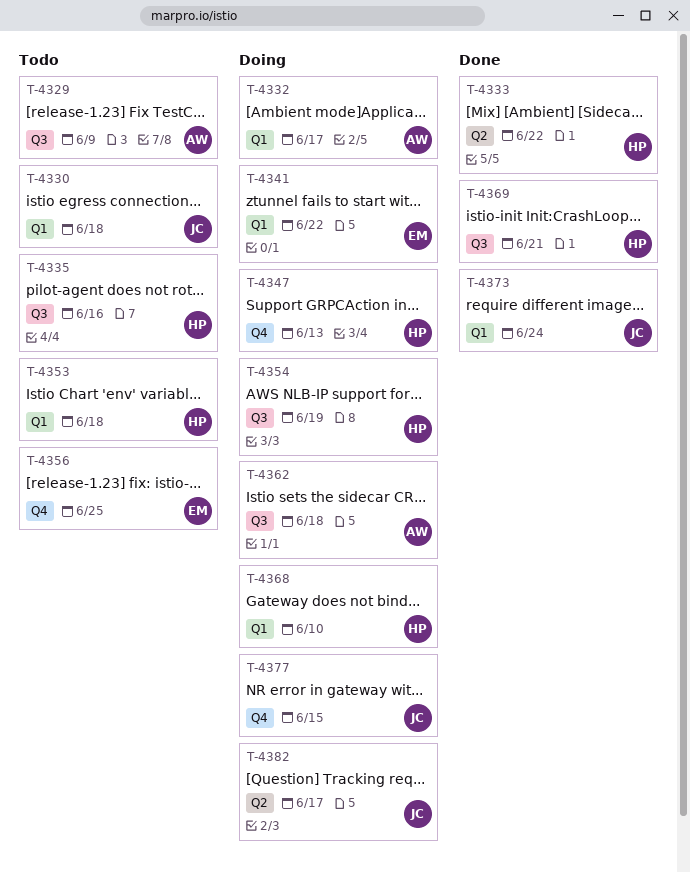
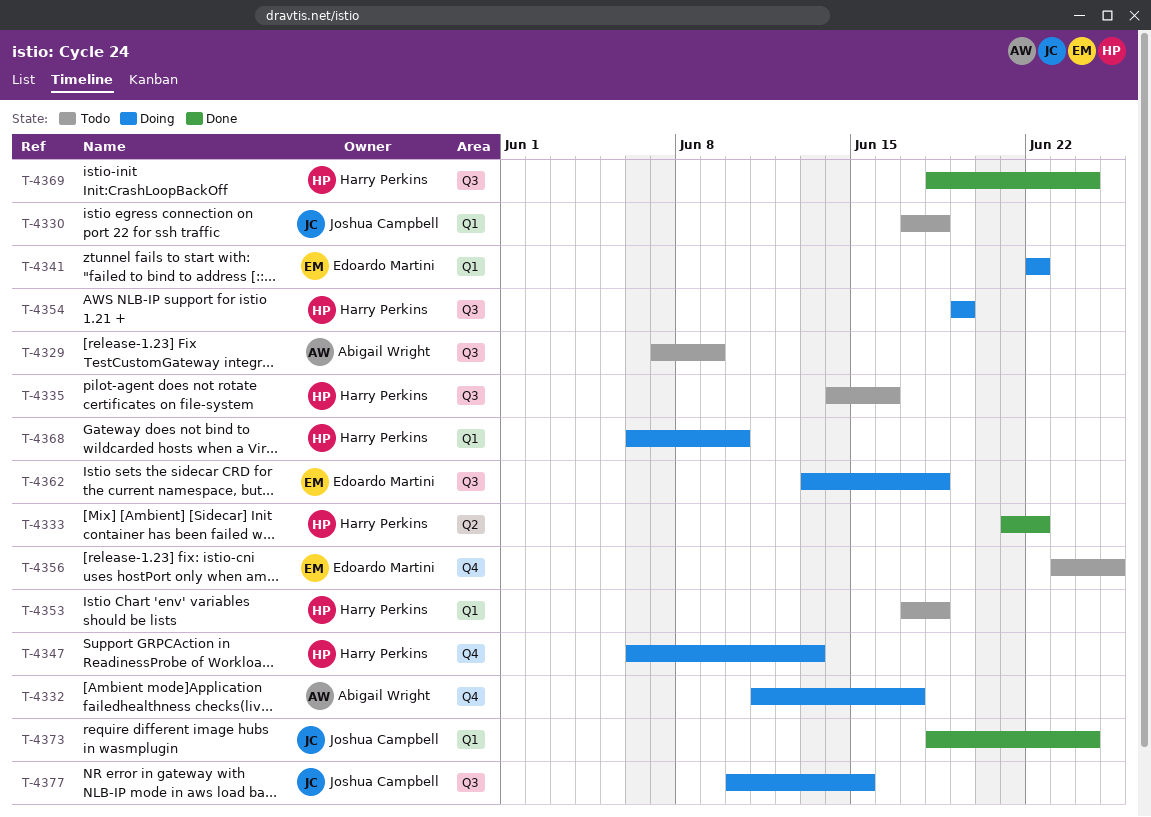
T-4332, label: Q1 -> Q4
T-4362, owner: Abigail Wright -> Edoardo Martini
T-4369, due: Jun 21 -> Jun 24
T-4377, label: Q4 -> Q3
T-4382: present -> none

